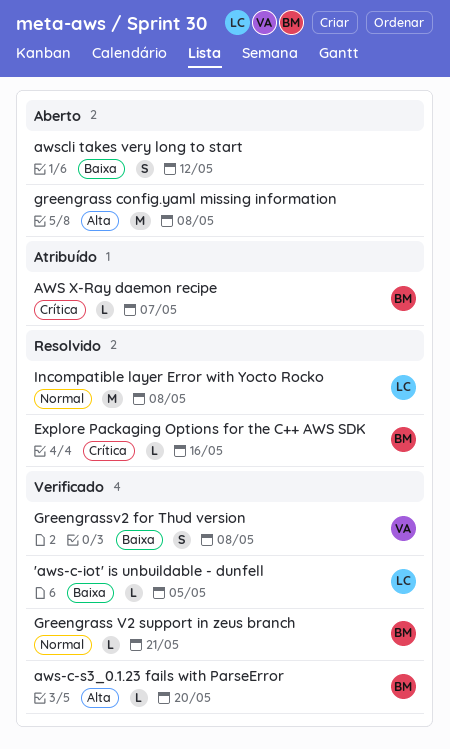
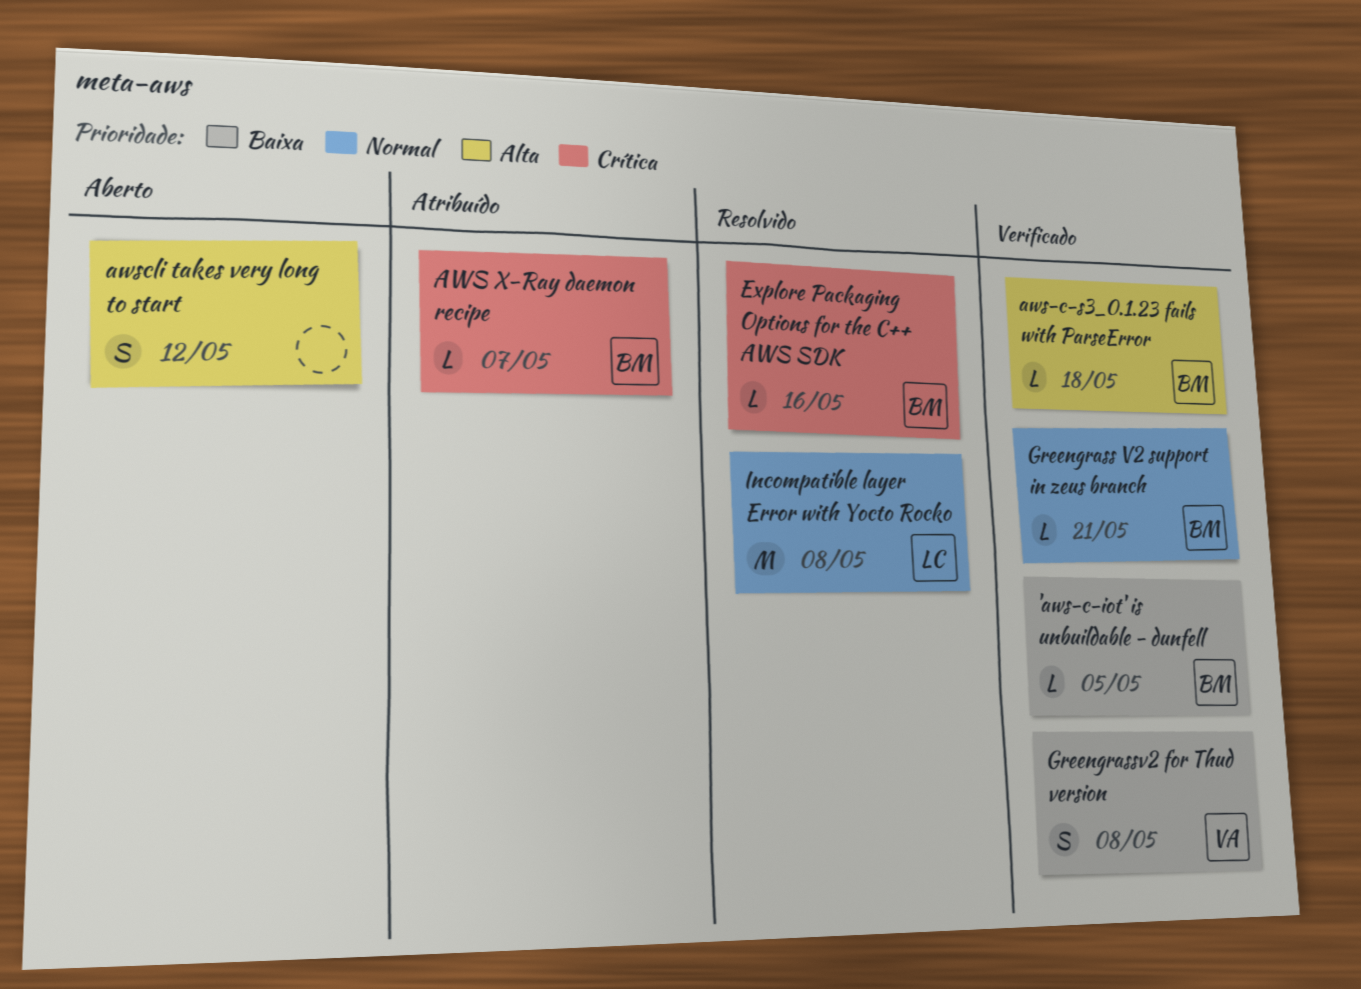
'aws-c-iot' is unbuildable - dunfell, owner: LC -> BM
aws-c-s3_0.1.23 fails with ParseError, due: May 20 -> May 18
awscli takes very long to start, priority: Baixa -> Alta
greengrass config.yaml missing information: present -> none

